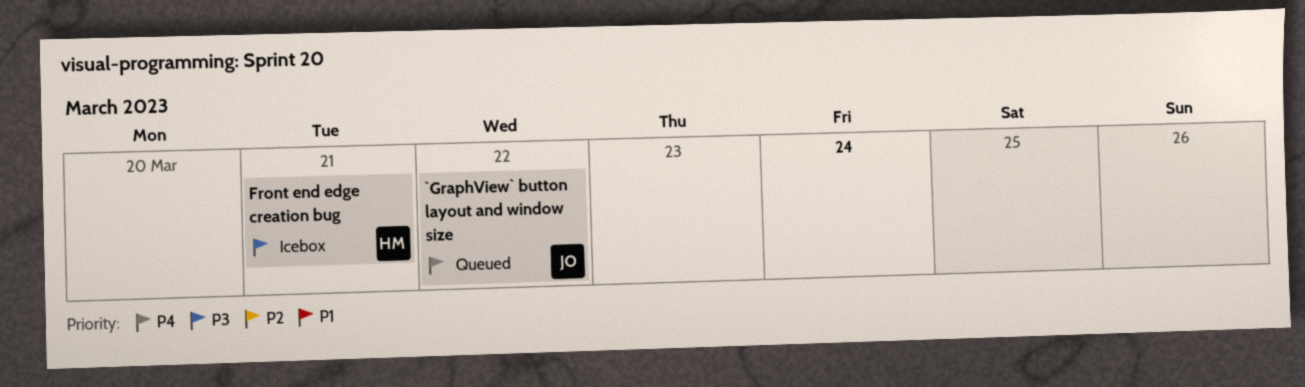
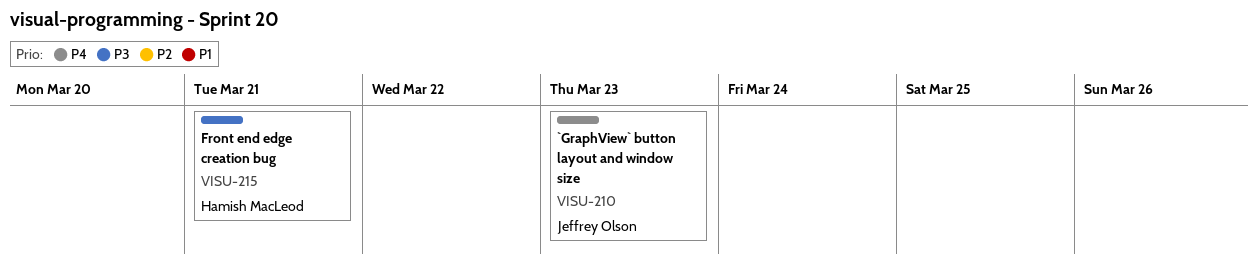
`GraphView` button layout and window size, due: Mar 22 -> Mar 23

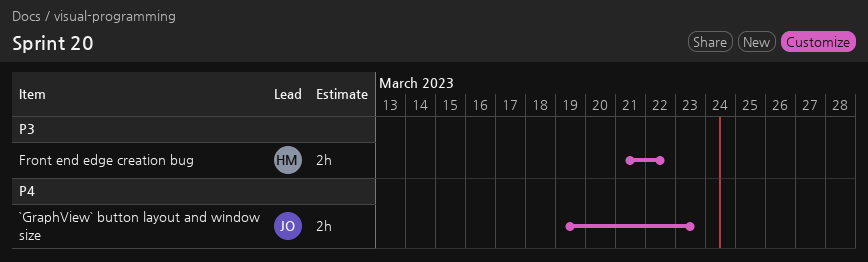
Front end edge creation bug, due: Mar 21 -> Mar 22

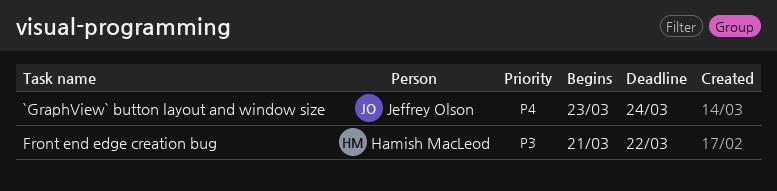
`GraphView` button layout and window size, start: Mar 19 -> Mar 23
`GraphView` button layout and window size, due: Mar 23 -> Mar 24

